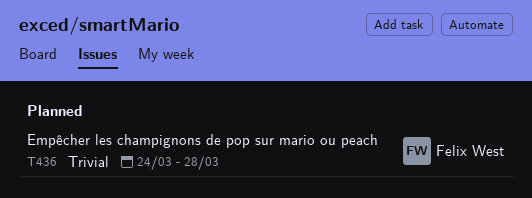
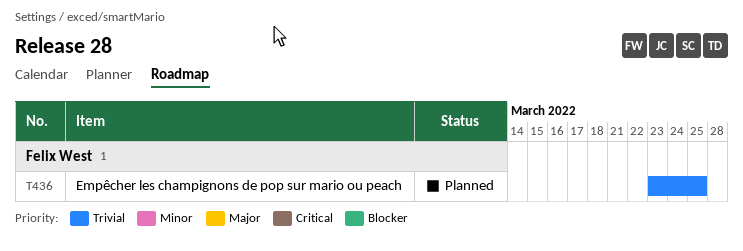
T436, start: Mar 24 -> Mar 23
T436, due: Mar 28 -> Mar 25

